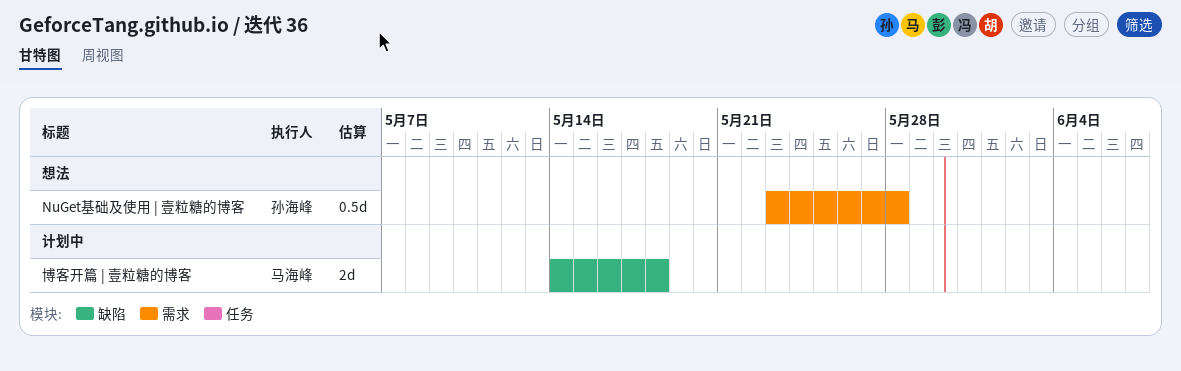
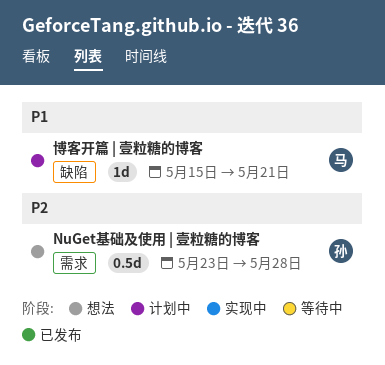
博客开篇 | 壹粒糖的博客, estimate: 2d -> 1d
博客开篇 | 壹粒糖的博客, start: May 14 -> May 15
博客开篇 | 壹粒糖的博客, due: May 18 -> May 21

